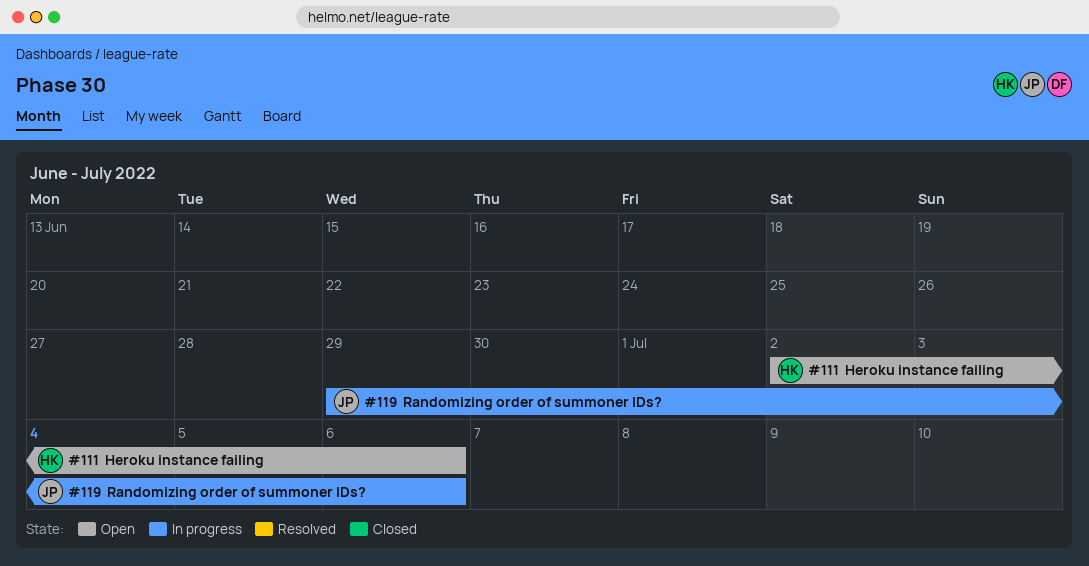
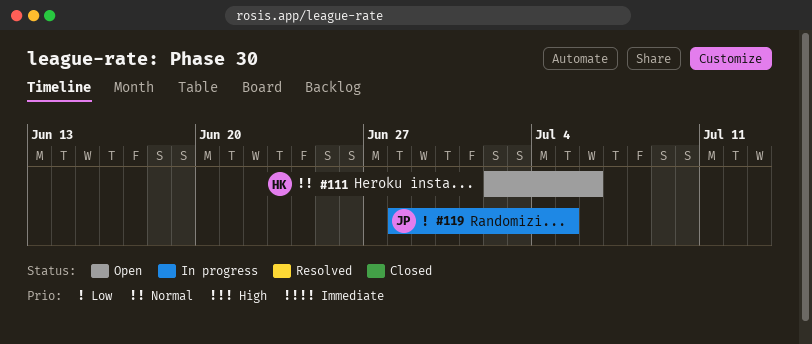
#119, start: Jun 29 -> Jun 28
#119, due: Jul 6 -> Jul 5

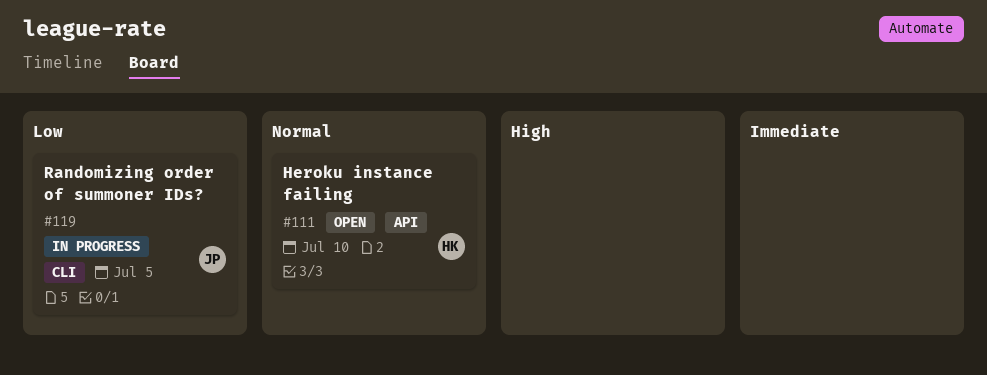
#111, due: Jul 6 -> Jul 10

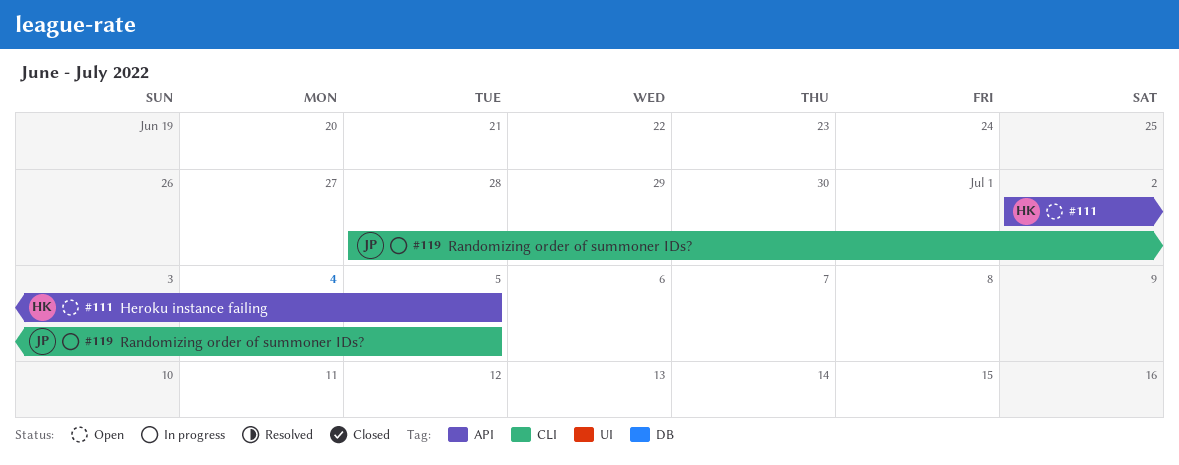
#111, due: Jul 10 -> Jul 5

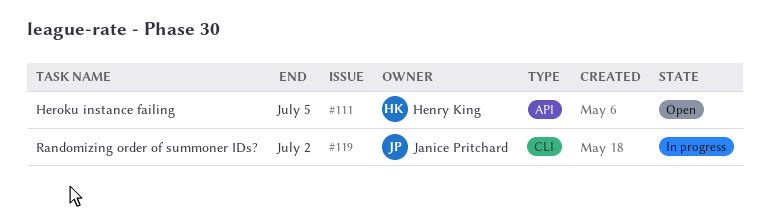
#119, due: Jul 5 -> Jul 2

